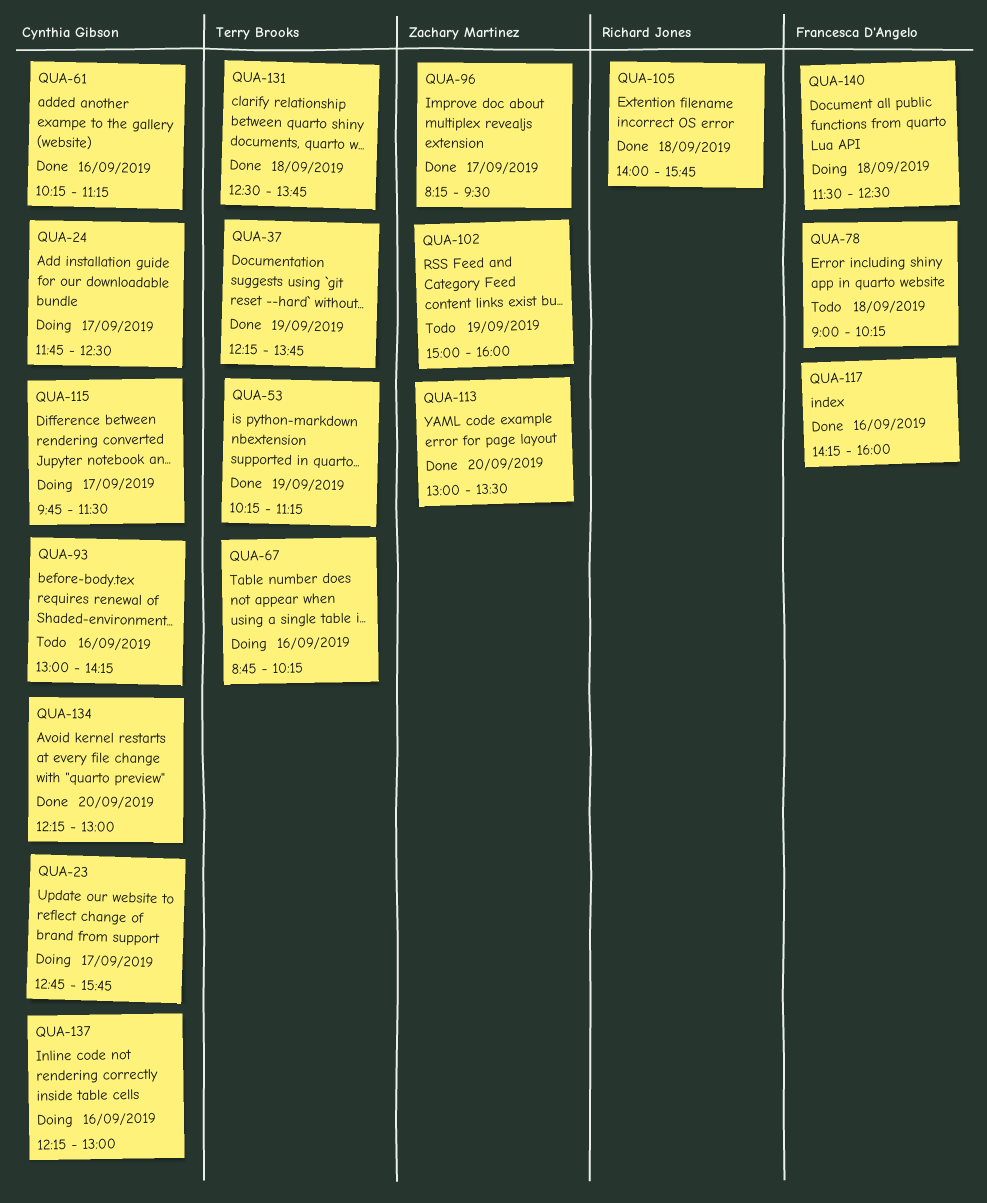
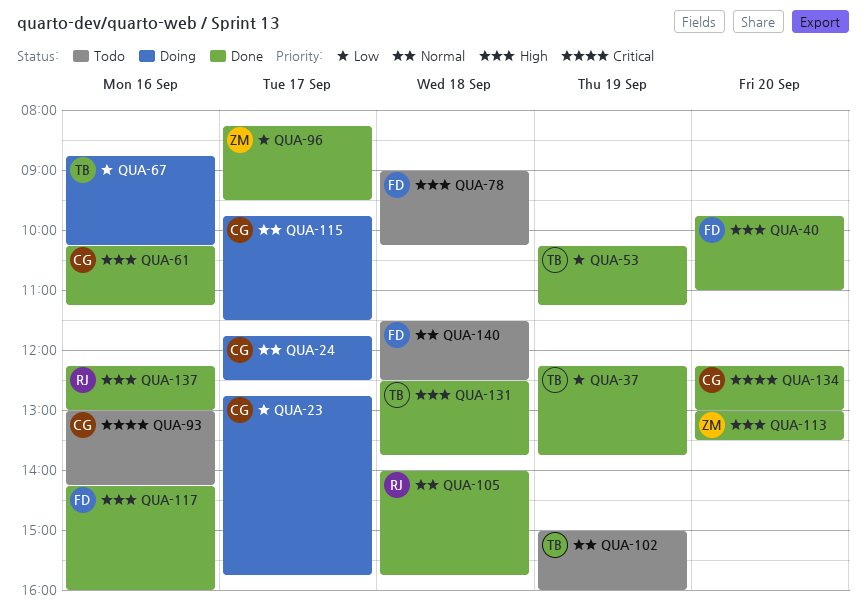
QUA-40: none -> present
QUA-102, owner: Zachary Martinez -> Terry Brooks
QUA-137, status: Doing -> Done
QUA-137, owner: Cynthia Gibson -> Richard Jones
QUA-140, status: Doing -> Todo

